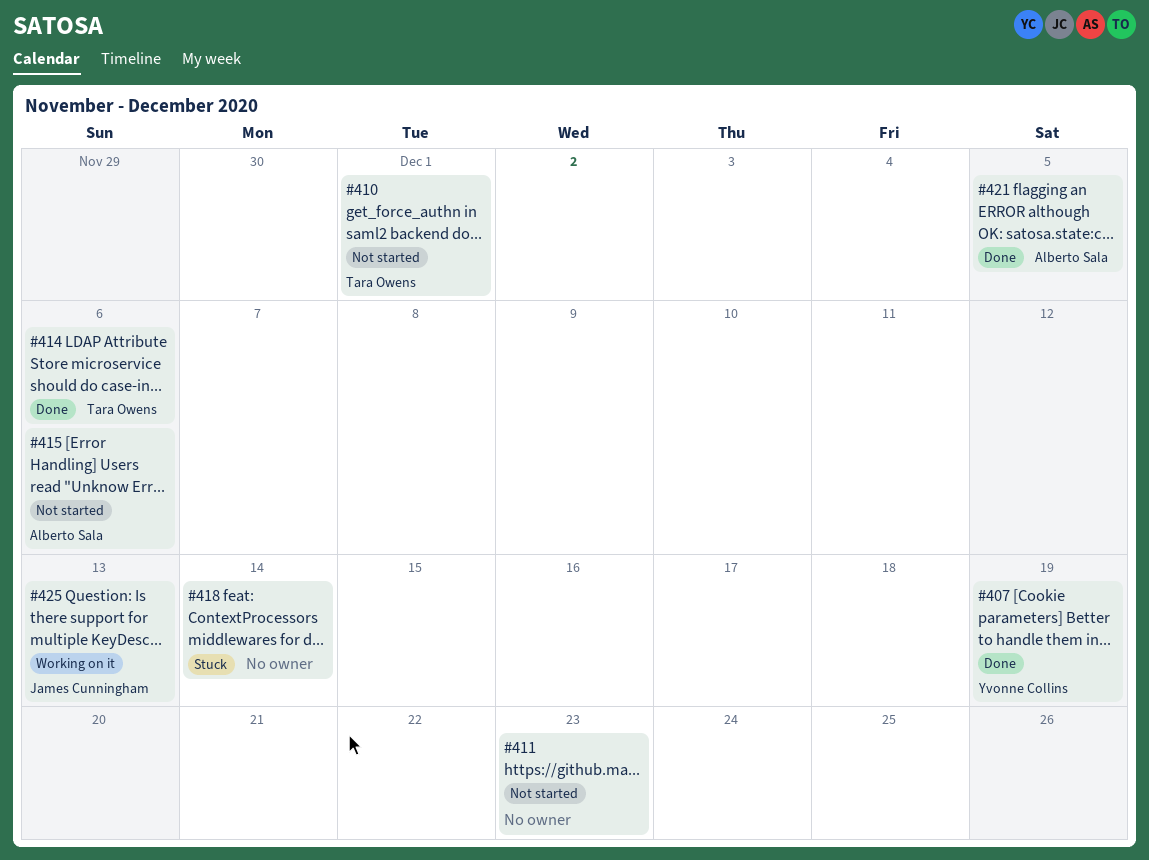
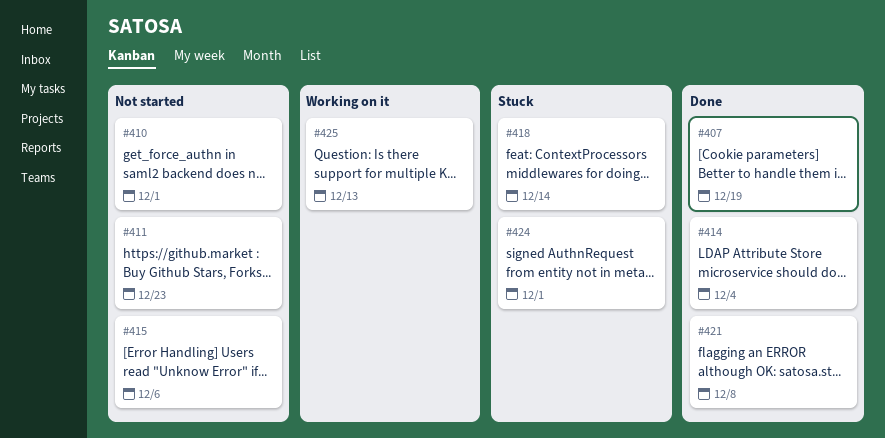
#414, due: Dec 6 -> Dec 4
#421, due: Dec 5 -> Dec 8
#424: none -> present

